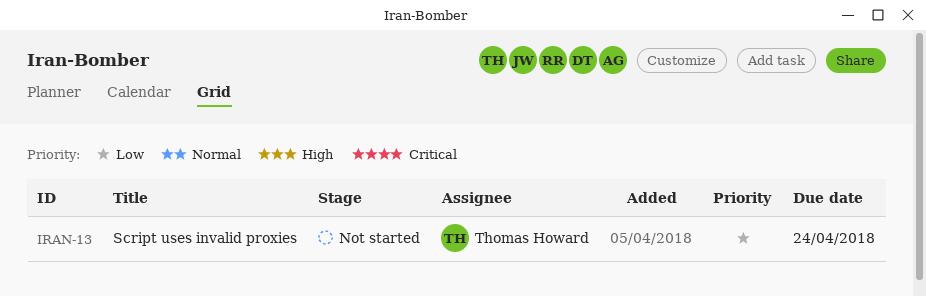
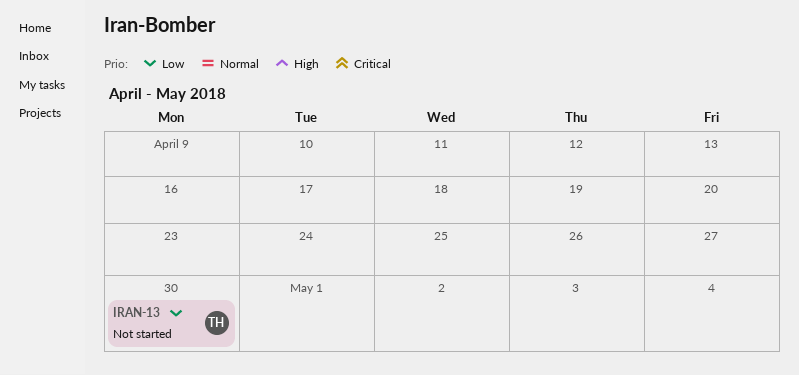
IRAN-13, due: Apr 24 -> Apr 30

